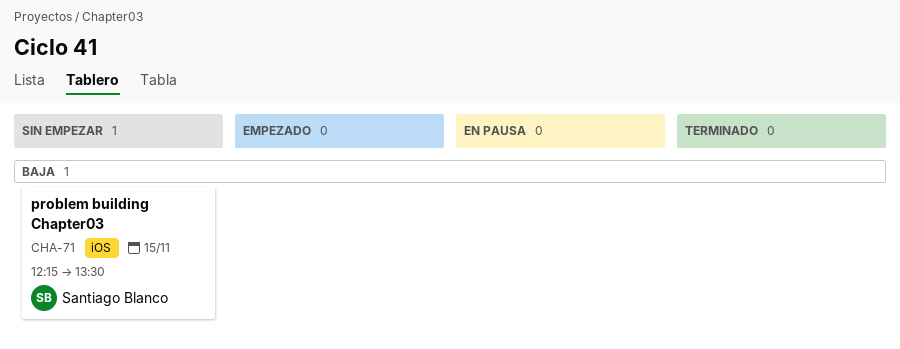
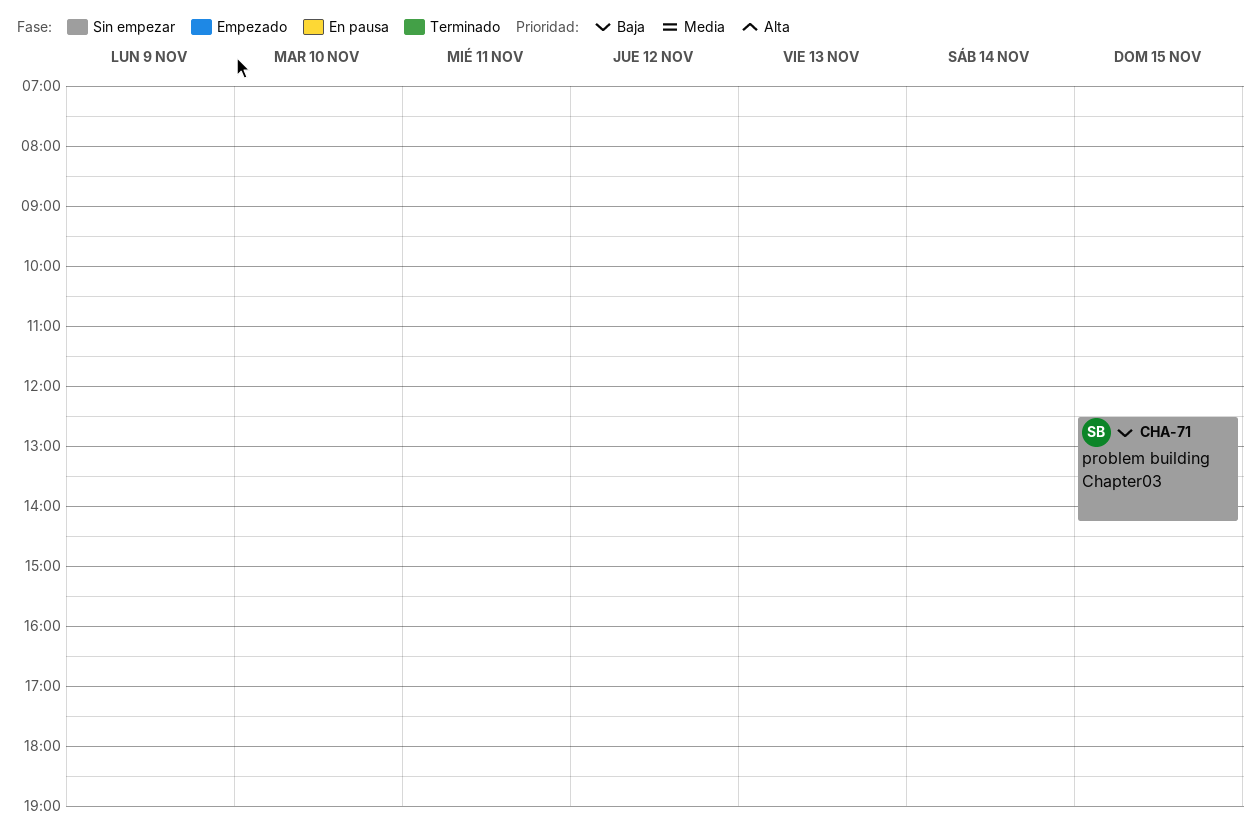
CHA-71, begins: 12:15 -> 12:30
CHA-71, ends: 13:30 -> 14:15

